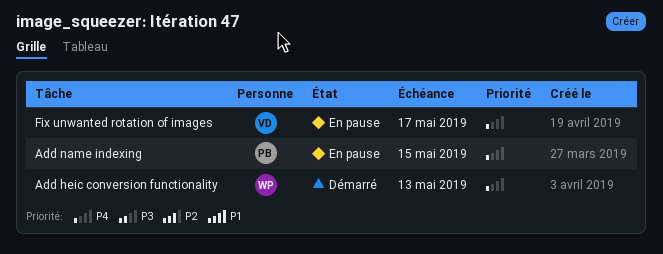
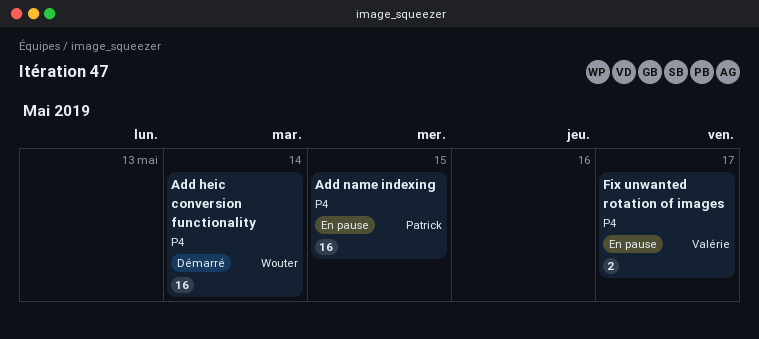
Add heic conversion functionality, due: May 13 -> May 14

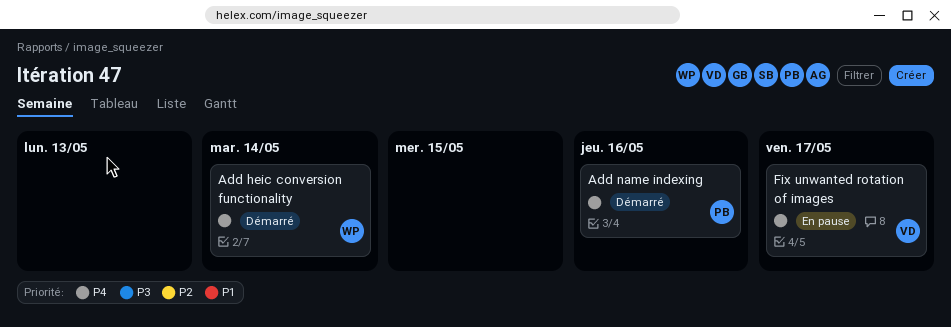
Add name indexing, status: En pause -> Démarré
Add name indexing, due: May 15 -> May 16

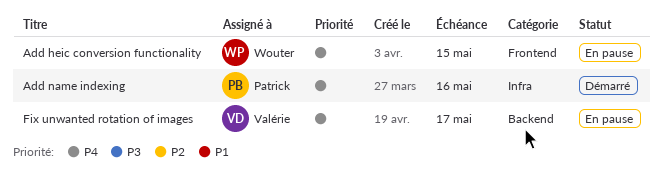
Add heic conversion functionality, status: Démarré -> En pause
Add heic conversion functionality, due: May 14 -> May 15

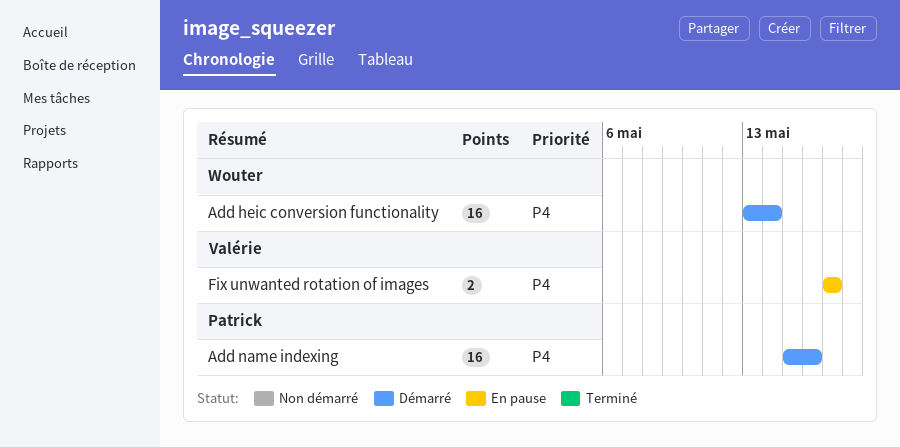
Add heic conversion functionality, status: En pause -> Démarré
Add heic conversion functionality, due: May 15 -> May 14

